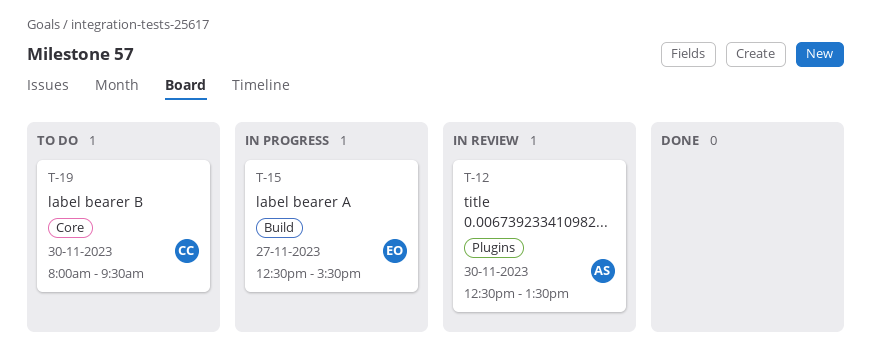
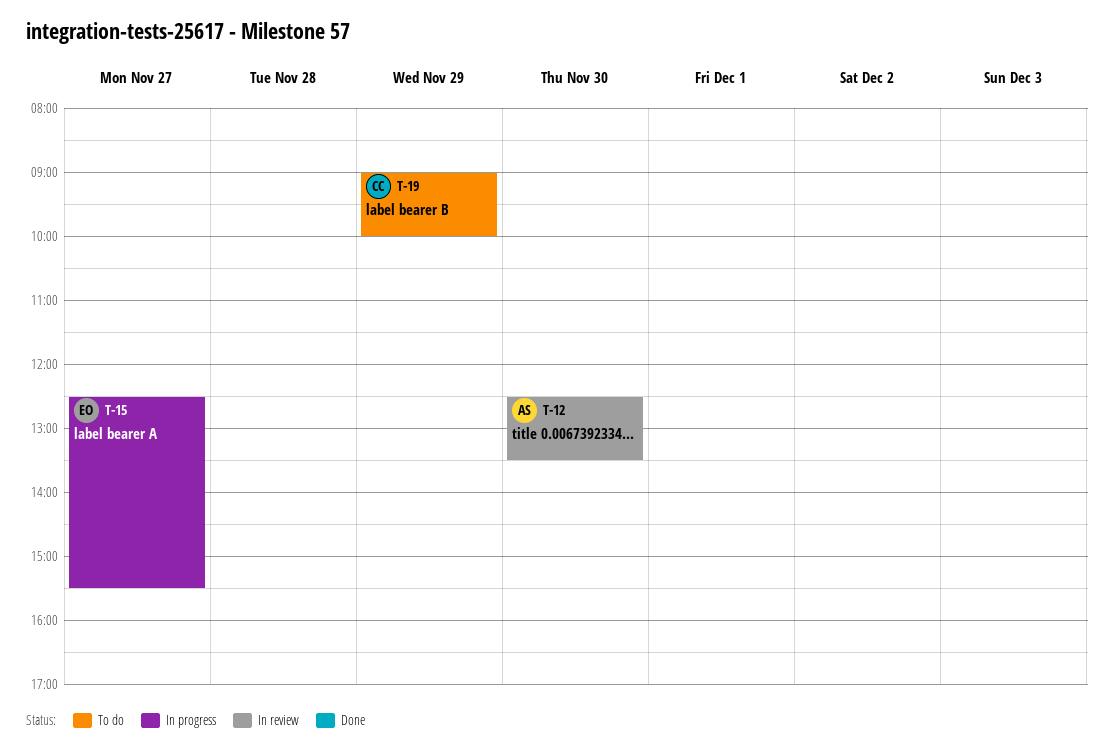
T-19, day: Nov 30 -> Nov 29
T-19, begins: 08:00 -> 09:00
T-19, ends: 09:30 -> 10:00

